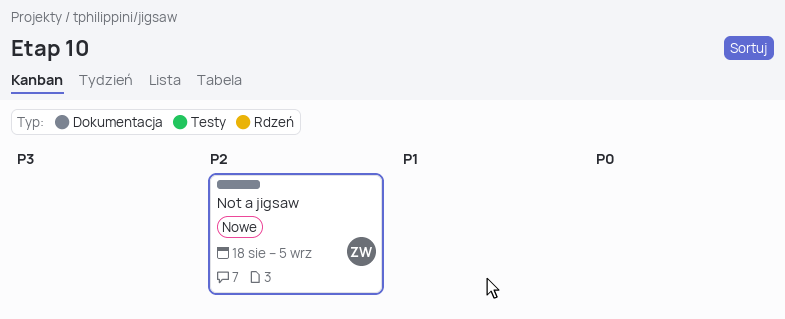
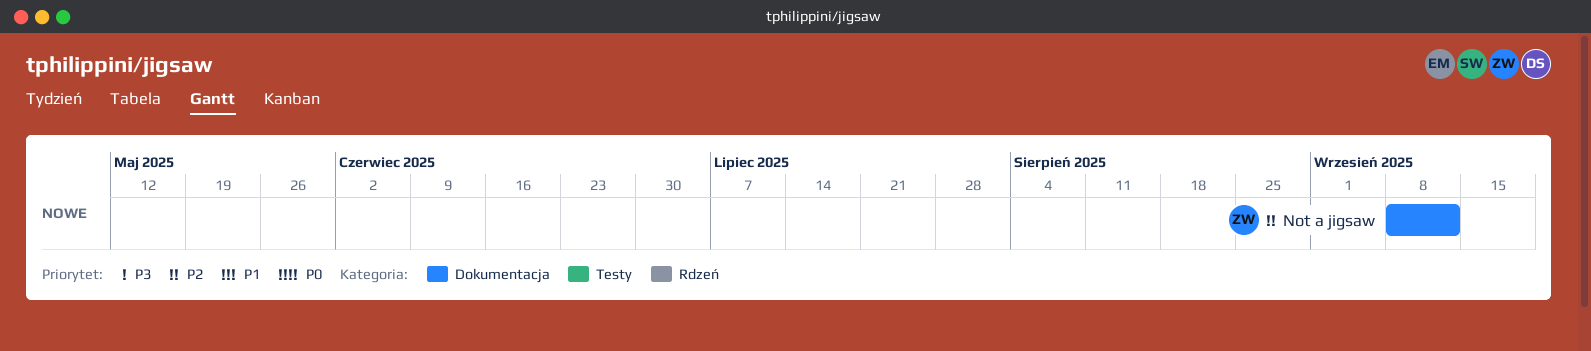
Not a jigsaw, start: Aug 18 -> Sep 8
Not a jigsaw, due: Sep 5 -> Sep 12

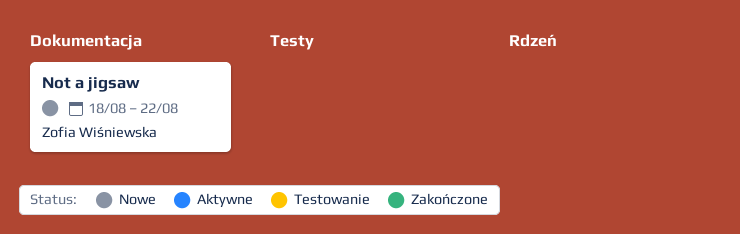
Not a jigsaw, start: Sep 8 -> Aug 18
Not a jigsaw, due: Sep 12 -> Aug 22

